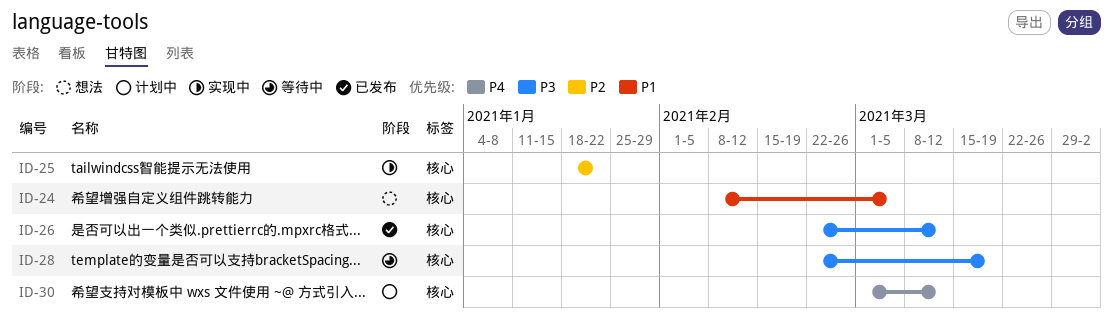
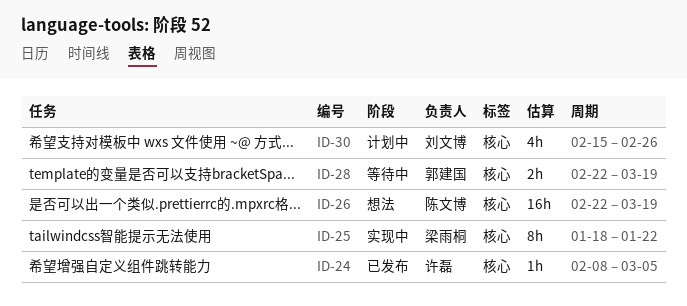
ID-24, status: 想法 -> 已发布
ID-26, status: 已发布 -> 想法
ID-26, due: Mar 12 -> Mar 19
ID-30, start: Mar 1 -> Feb 15
ID-30, due: Mar 12 -> Feb 26

